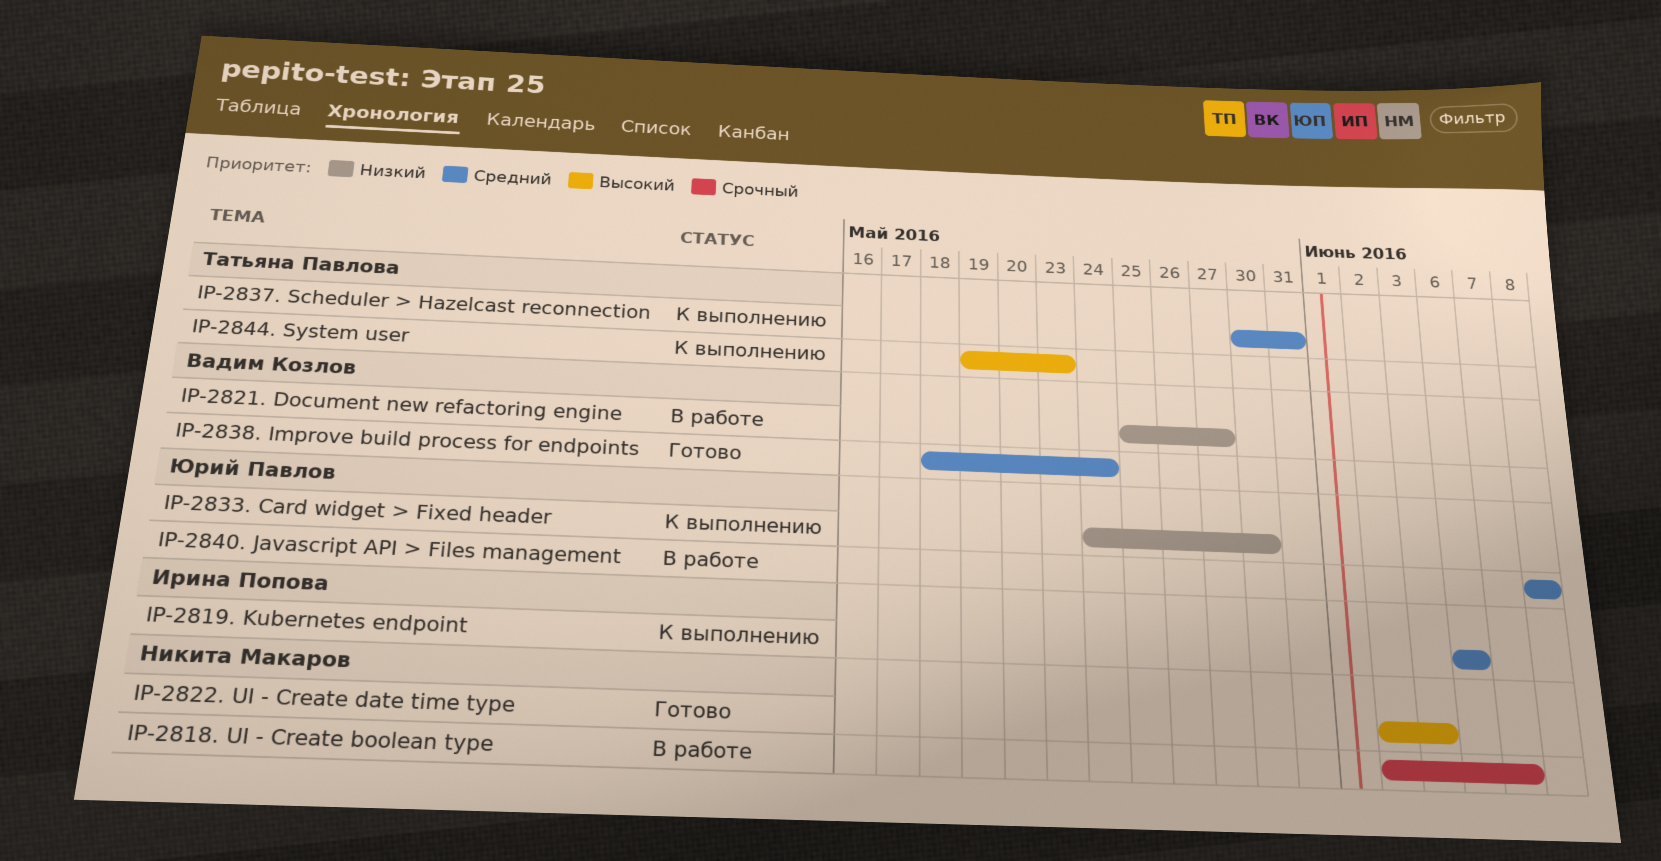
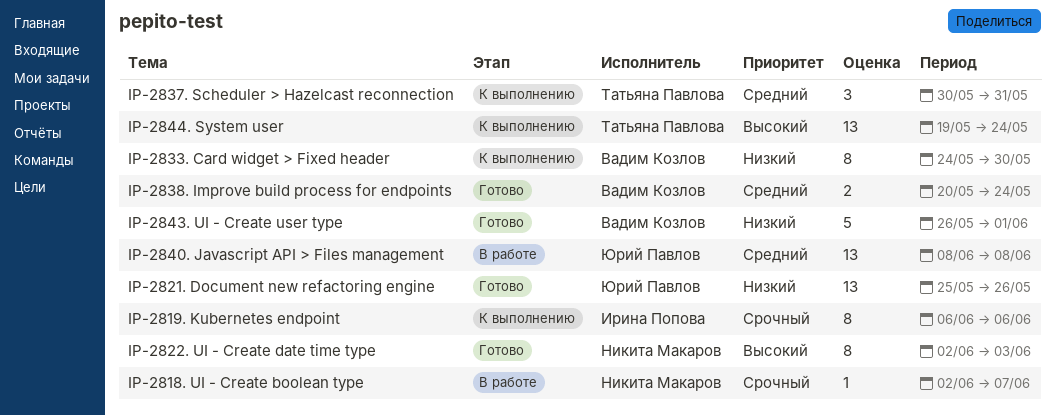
IP-2819. Kubernetes endpoint, priority: Средний -> Срочный
IP-2821. Document new refactoring engine, status: В работе -> Готово
IP-2821. Document new refactoring engine, owner: Вадим Козлов -> Юрий Павлов
IP-2821. Document new refactoring engine, due: May 27 -> May 26
IP-2833. Card widget > Fixed header, owner: Юрий Павлов -> Вадим Козлов
IP-2838. Improve build process for endpoints, start: May 18 -> May 20
IP-2843. UI - Create user type: none -> present
IP-2844. System user, due: May 23 -> May 24

